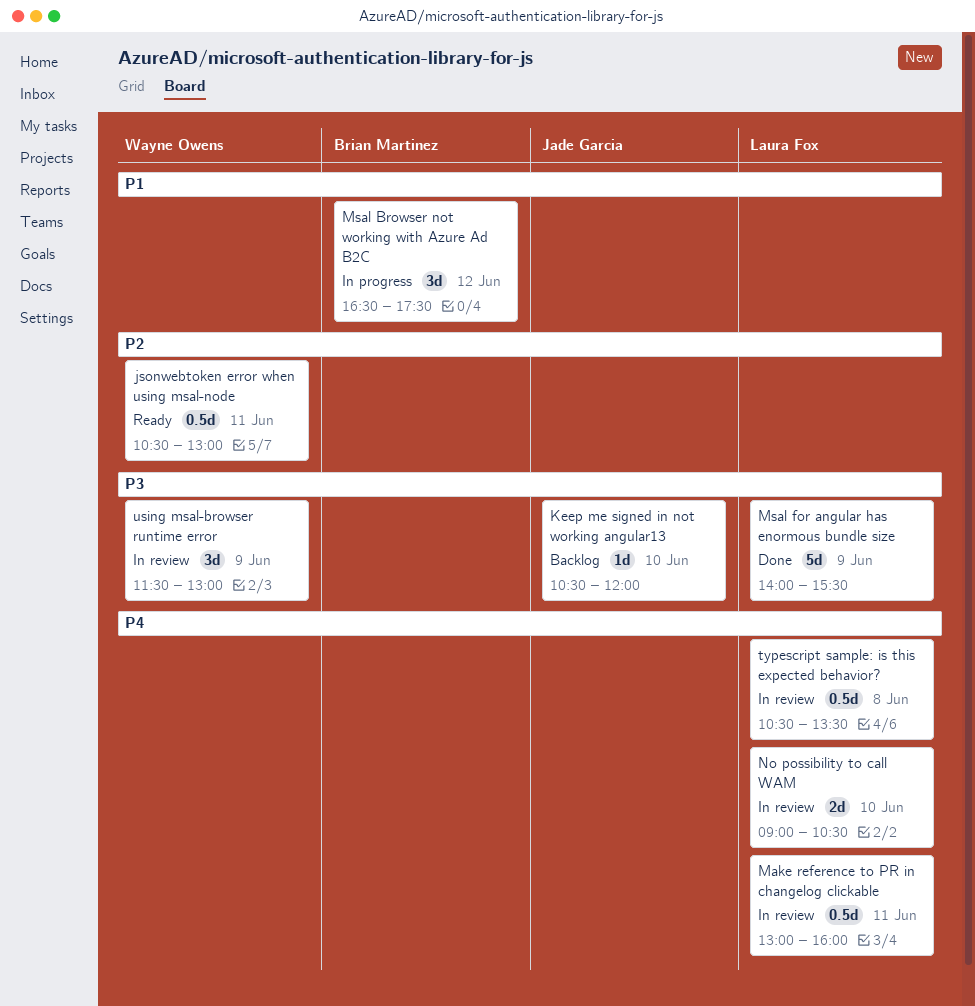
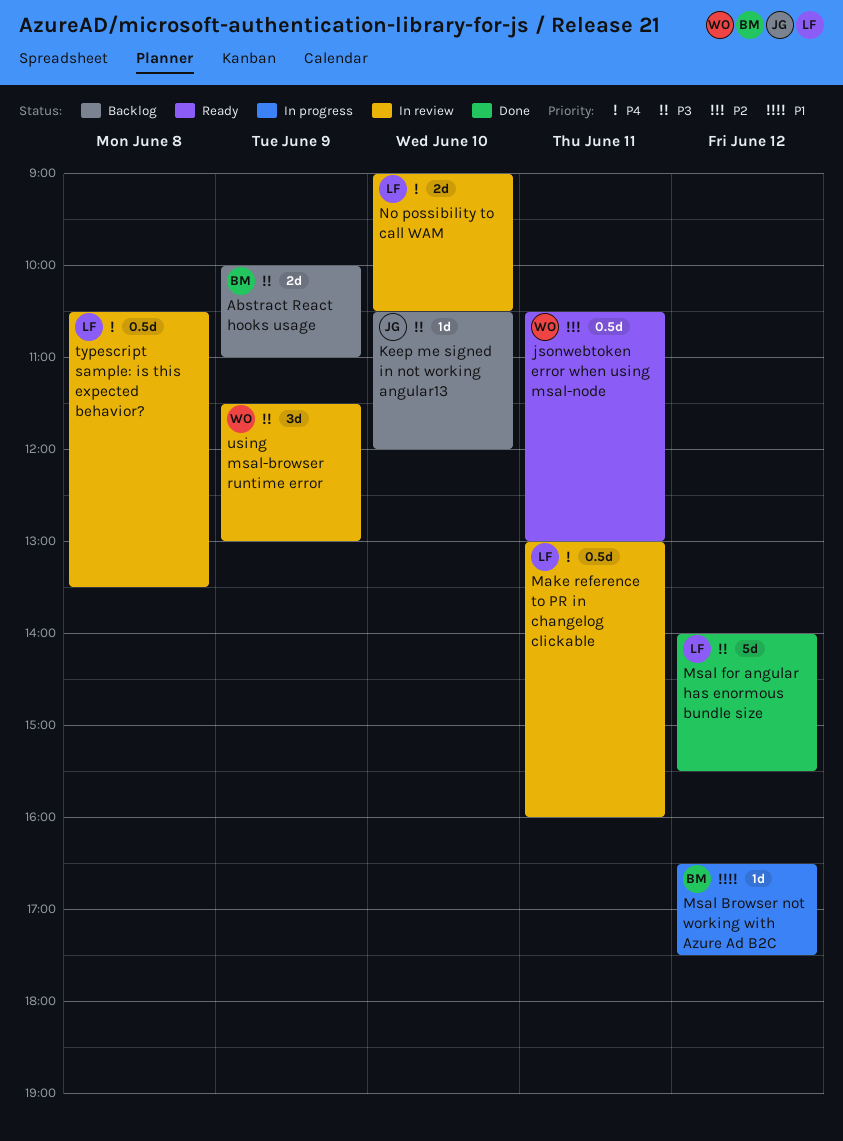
Abstract React hooks usage: none -> present
Msal Browser not working with Azure Ad B2C, estimate: 3d -> 1d
Msal for angular has enormous bundle size, day: Jun 9 -> Jun 12

